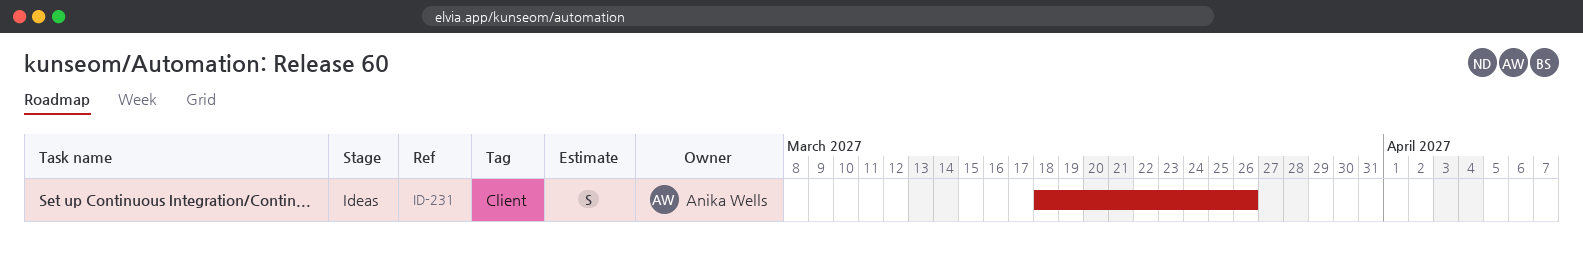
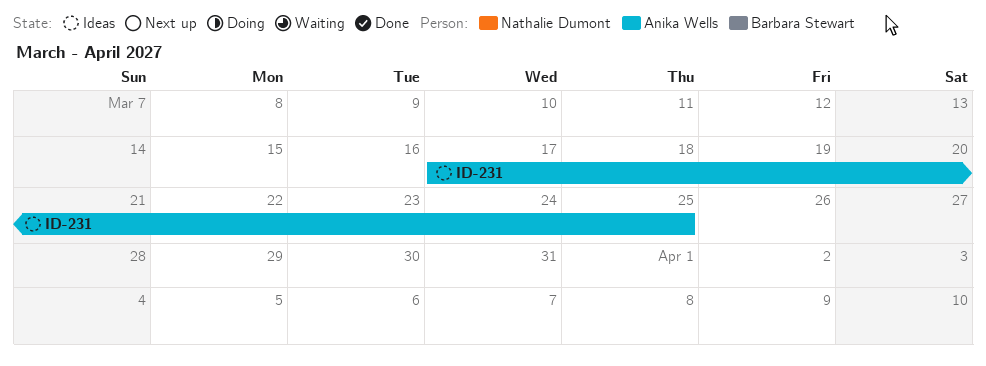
ID-231, start: Mar 18 -> Mar 17
ID-231, due: Mar 26 -> Mar 25

